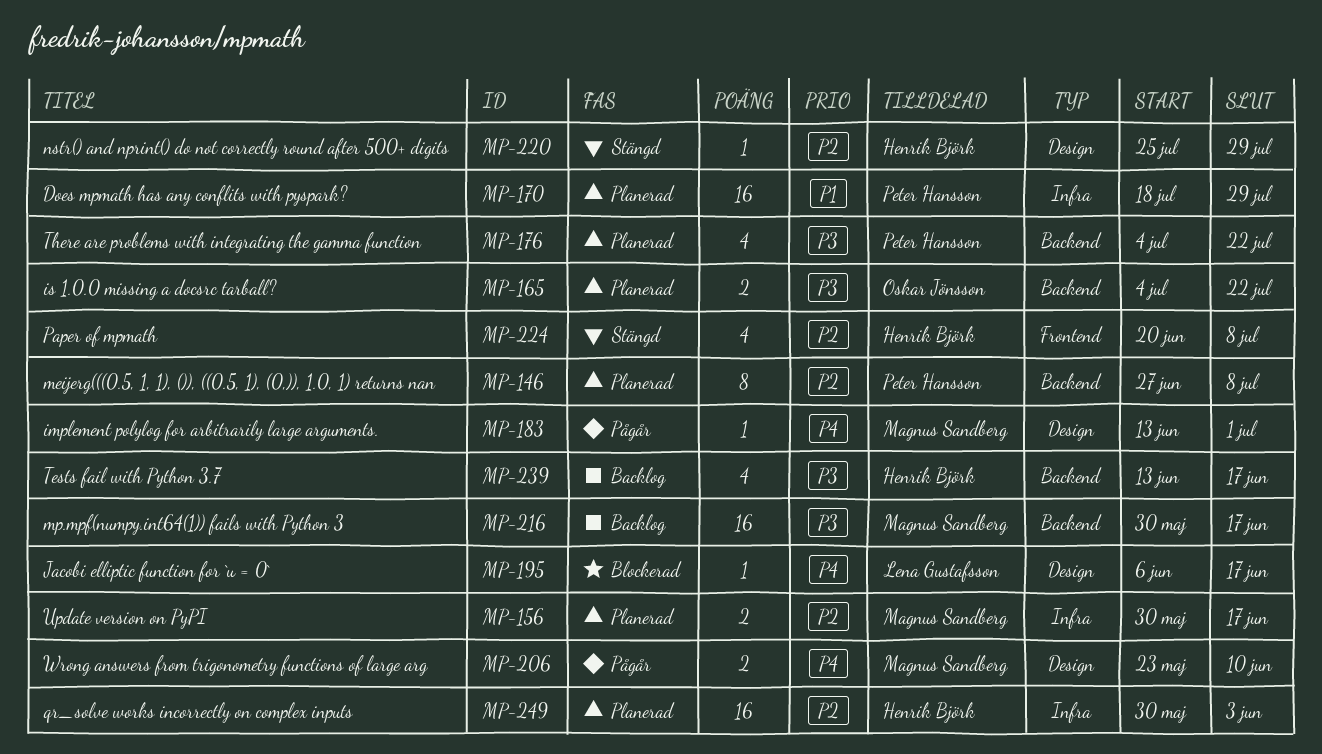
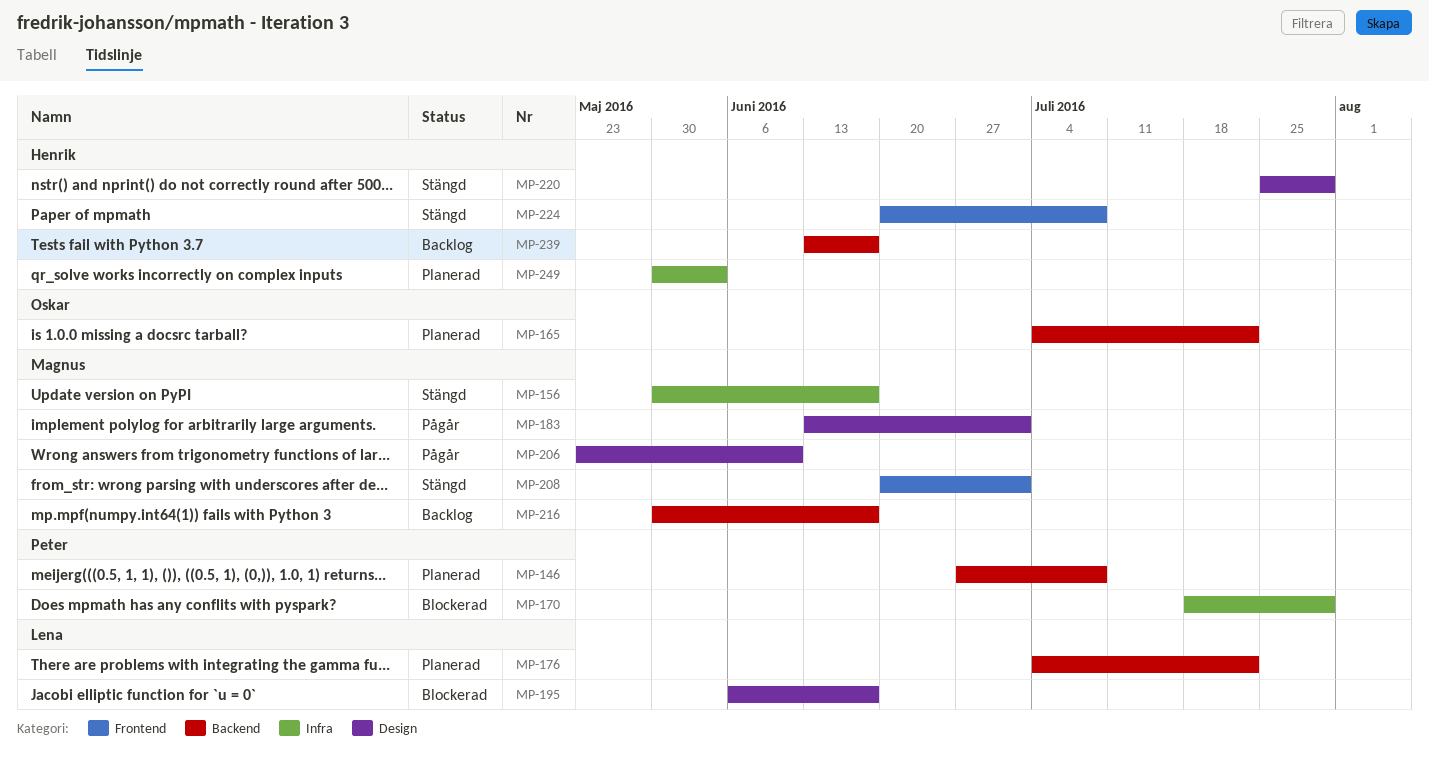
MP-156, status: Planerad -> Stängd
MP-170, status: Planerad -> Blockerad
MP-176, owner: Peter Hansson -> Lena Gustafsson
MP-208: none -> present

